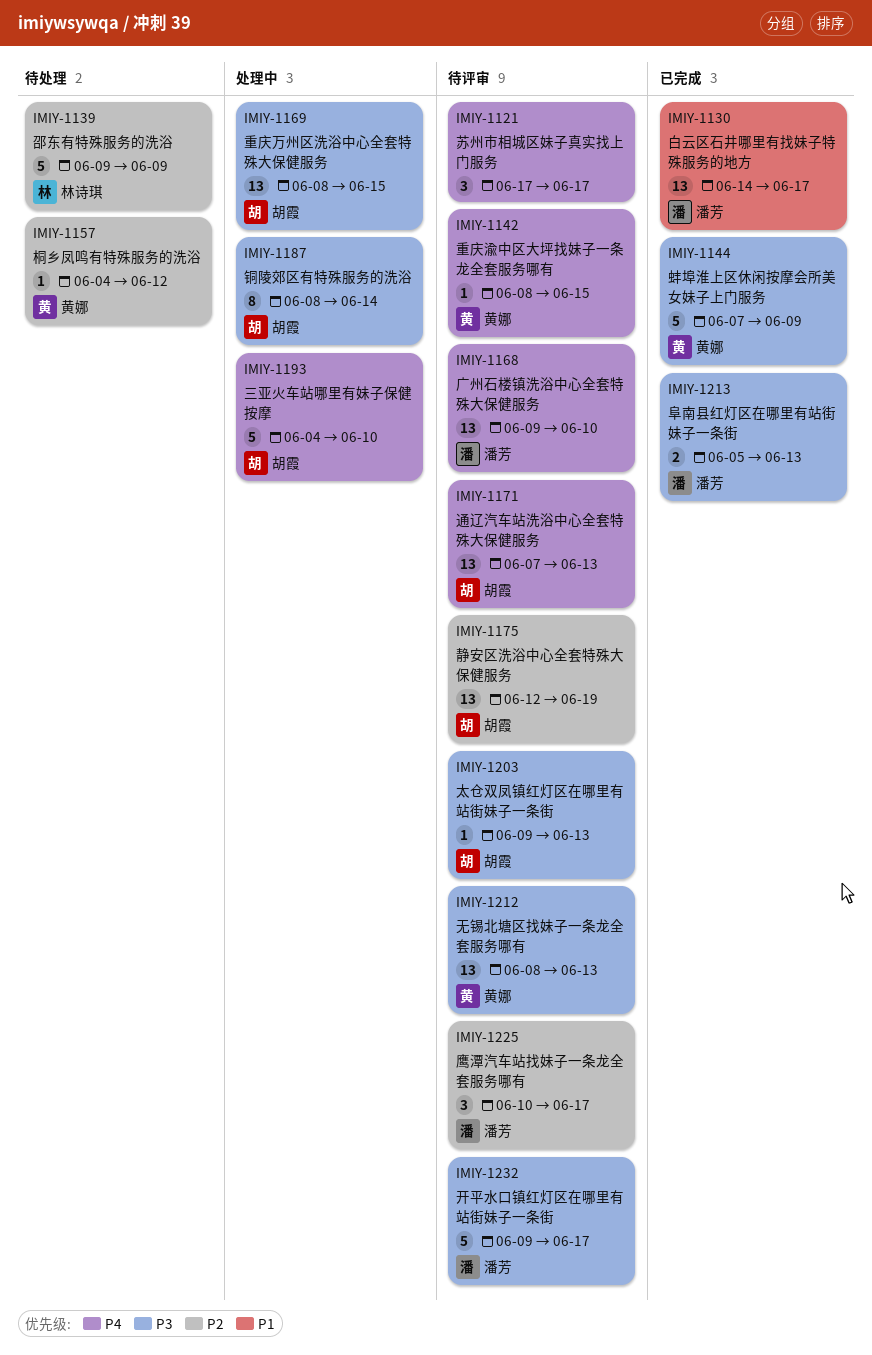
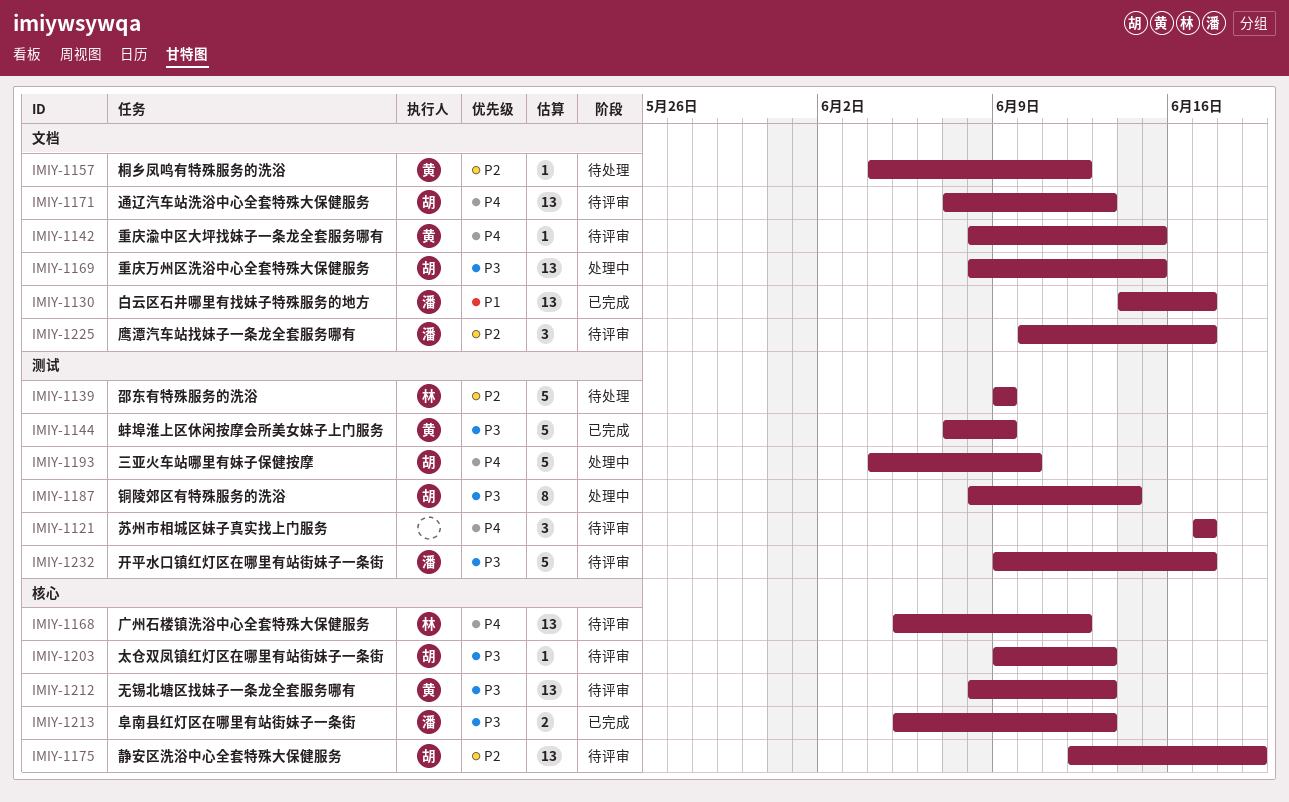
IMIY-1168, owner: 潘芳 -> 林诗琪
IMIY-1168, start: Jun 9 -> Jun 5
IMIY-1168, due: Jun 10 -> Jun 12

